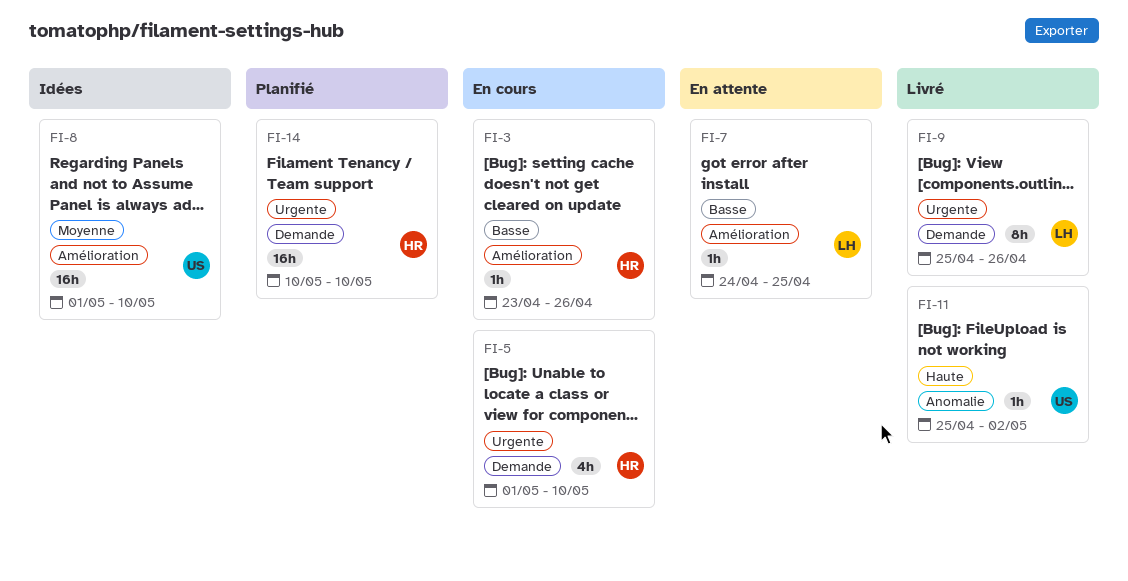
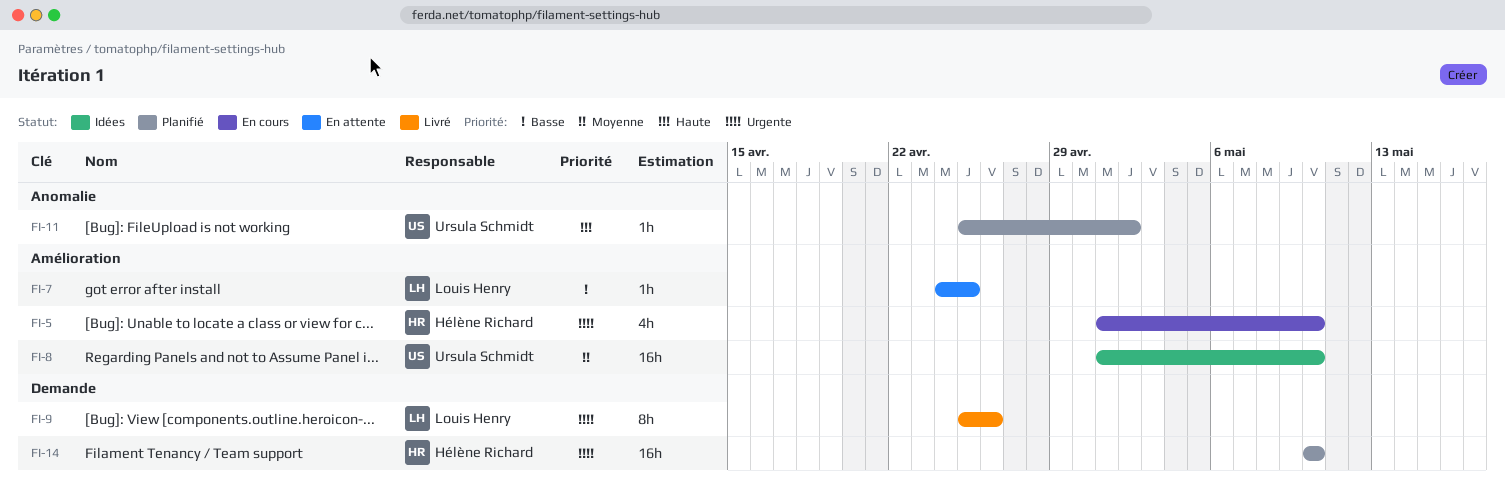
FI-3: present -> none
FI-5, label: Demande -> Amélioration
FI-11, status: Livré -> Planifié

